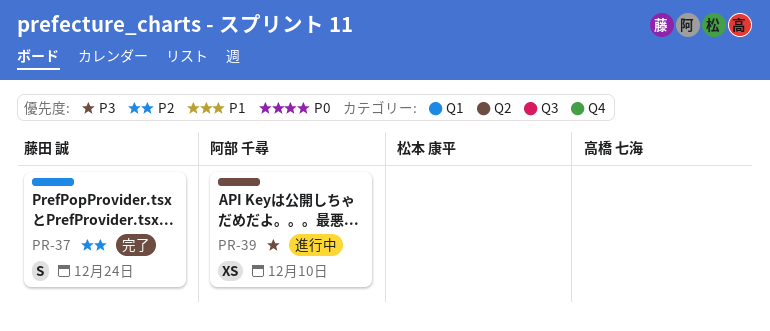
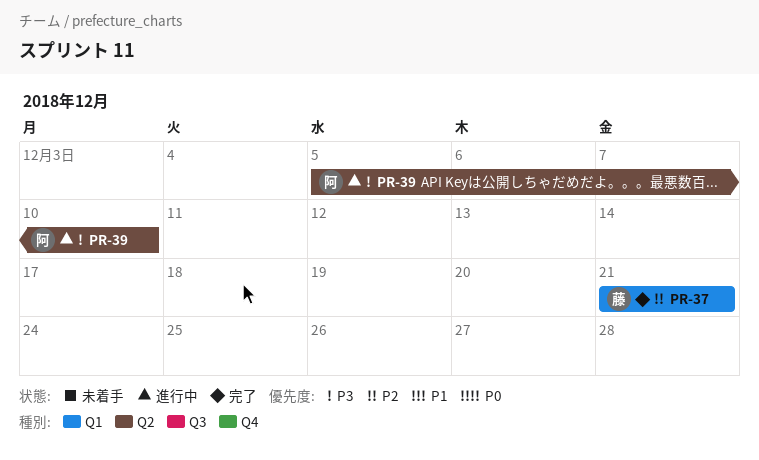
PR-37, due: Dec 24 -> Dec 21

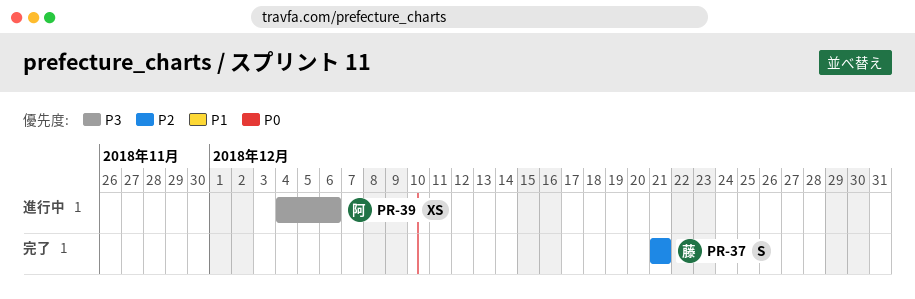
PR-39, start: Dec 5 -> Dec 4
PR-39, due: Dec 10 -> Dec 6

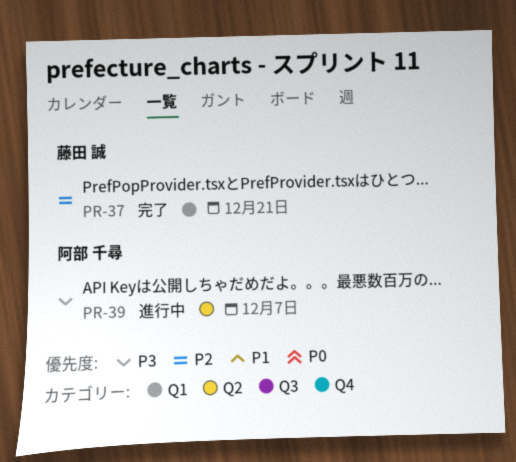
PR-39, due: Dec 6 -> Dec 7

